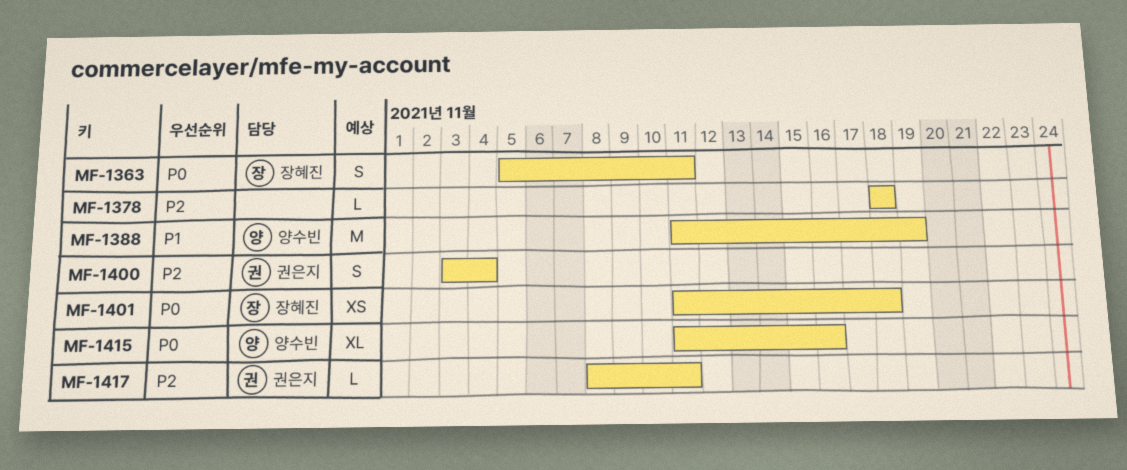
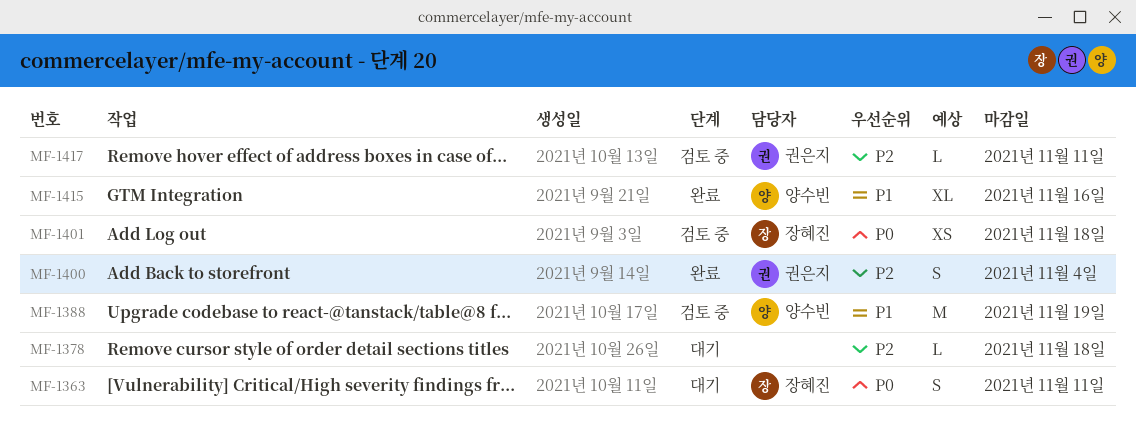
MF-1415, priority: P0 -> P1

